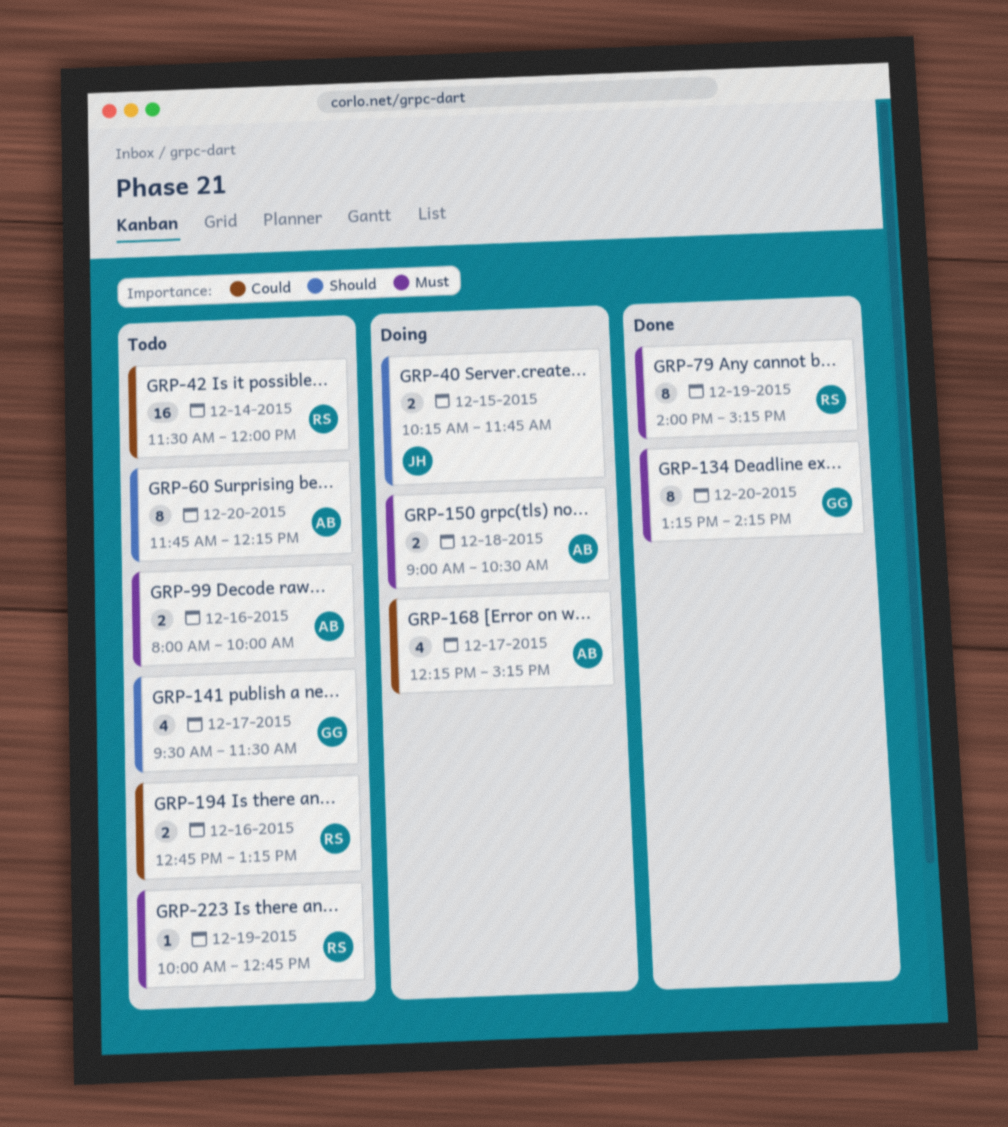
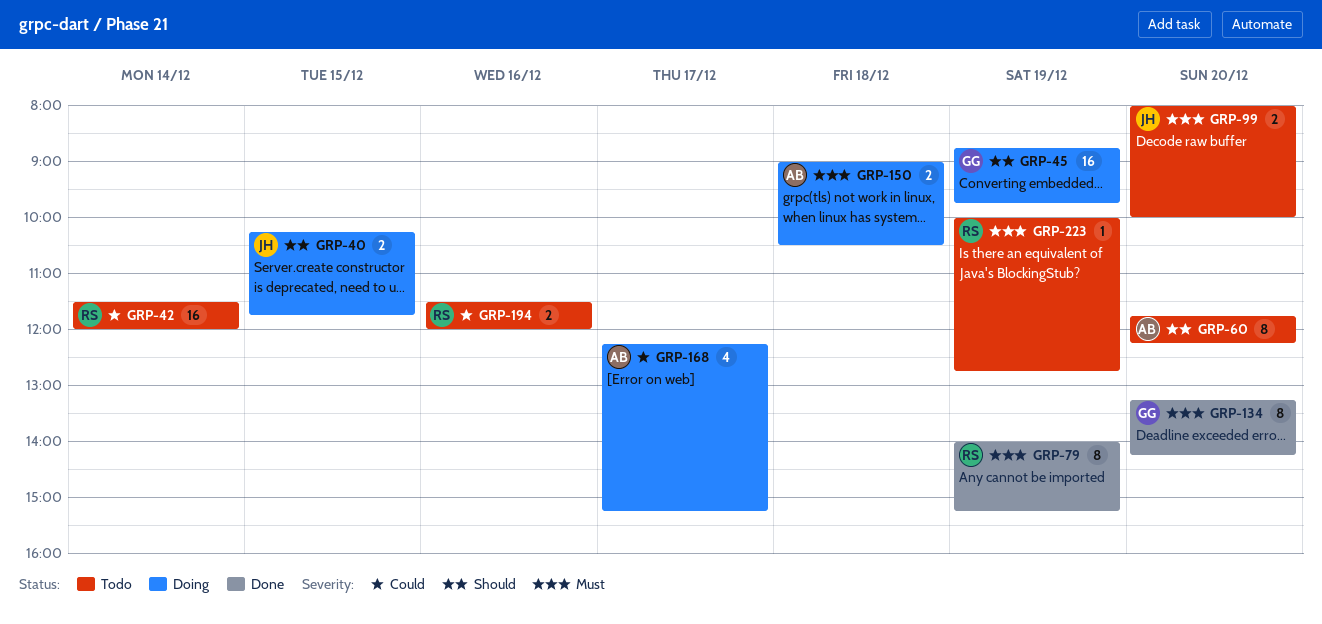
GRP-45: none -> present
GRP-99, owner: AB -> JH
GRP-99, day: Dec 16 -> Dec 20
GRP-141: present -> none
GRP-194, begins: 12:45 -> 11:30
GRP-194, ends: 13:15 -> 12:00

